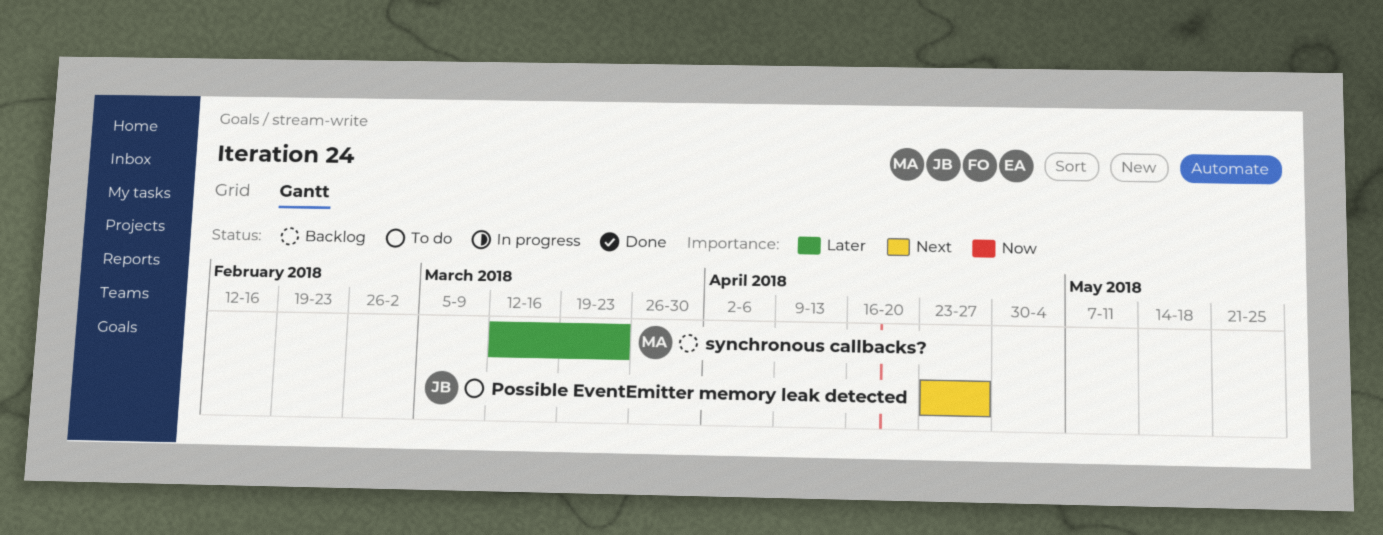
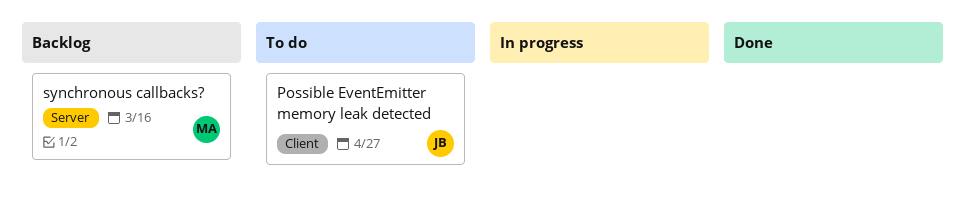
synchronous callbacks?, due: Mar 23 -> Mar 16

